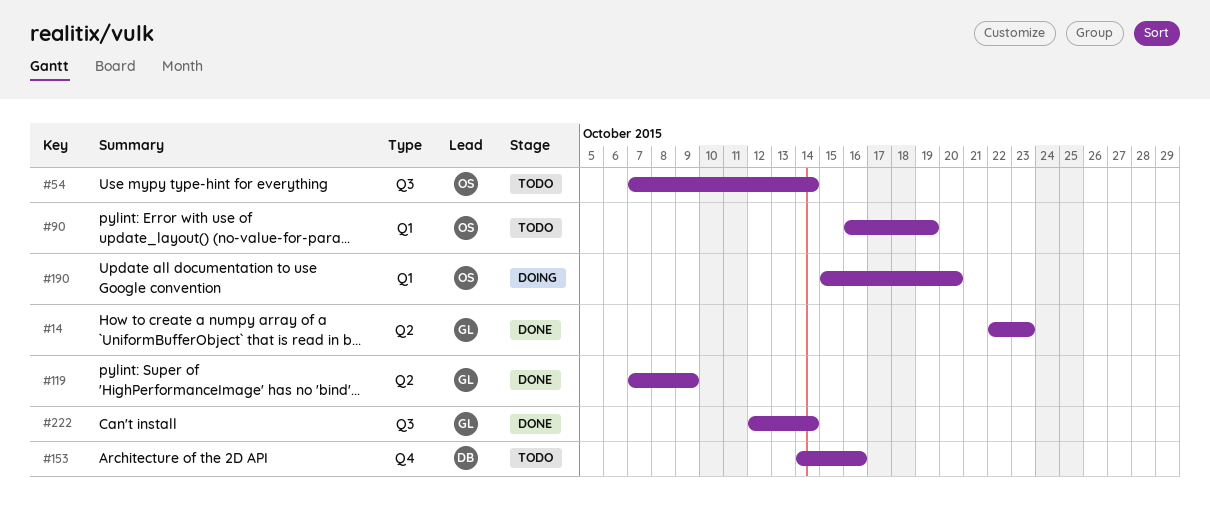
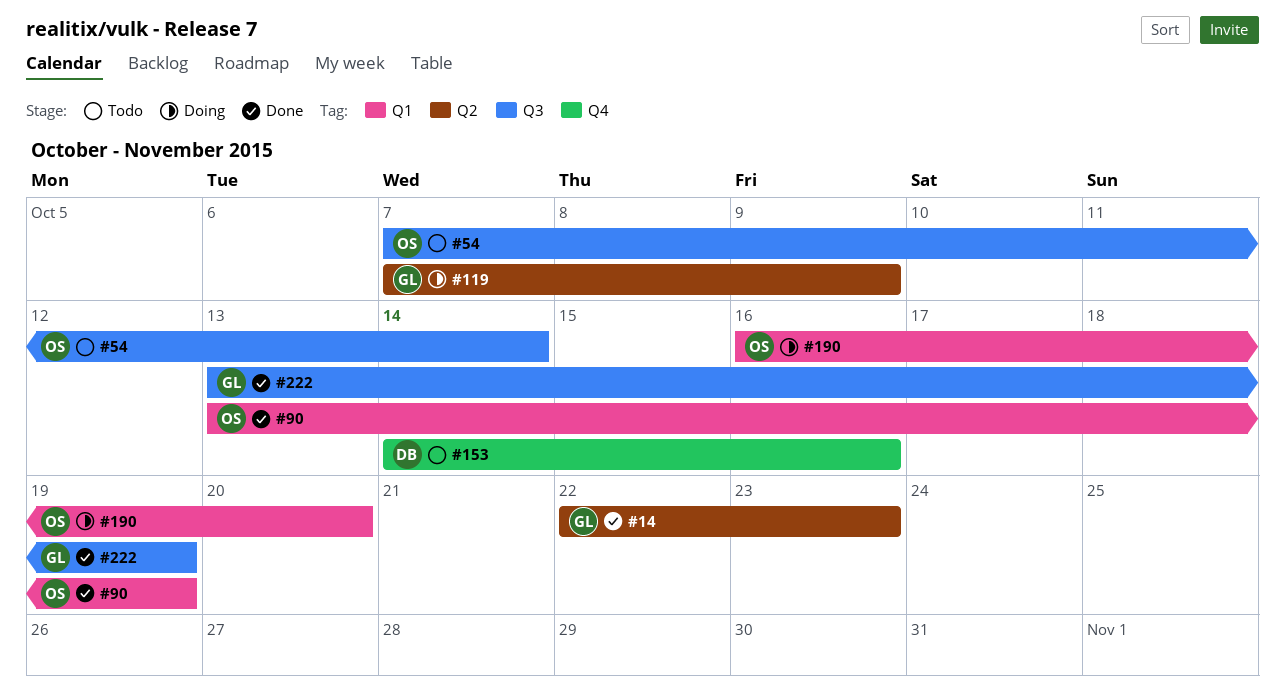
#90, status: Todo -> Done
#90, start: Oct 16 -> Oct 13
#119, status: Done -> Doing
#190, start: Oct 15 -> Oct 16
#222, start: Oct 12 -> Oct 13
#222, due: Oct 14 -> Oct 19

